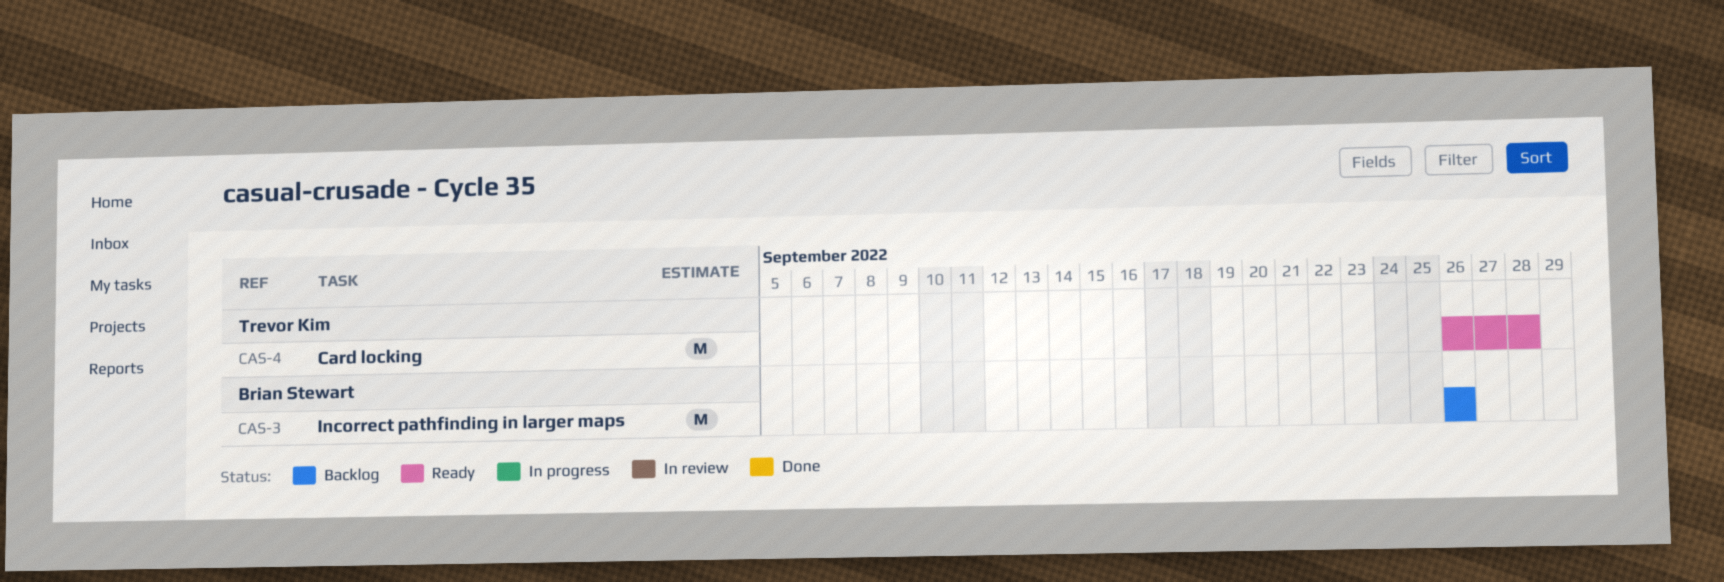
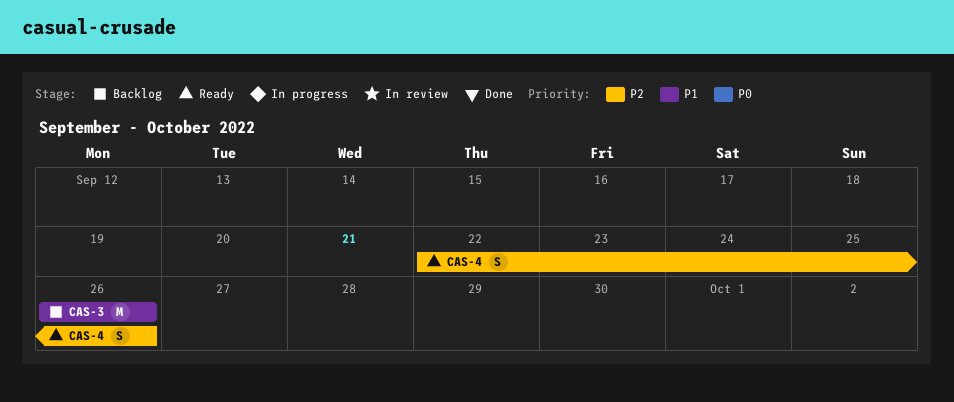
CAS-4, estimate: M -> S
CAS-4, start: Sep 26 -> Sep 22
CAS-4, due: Sep 28 -> Sep 26

